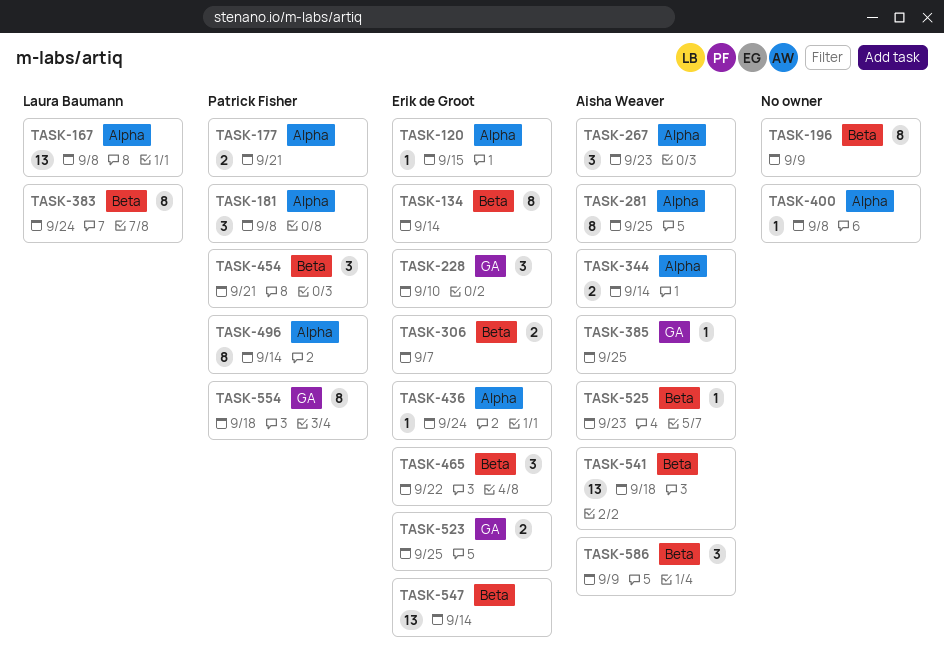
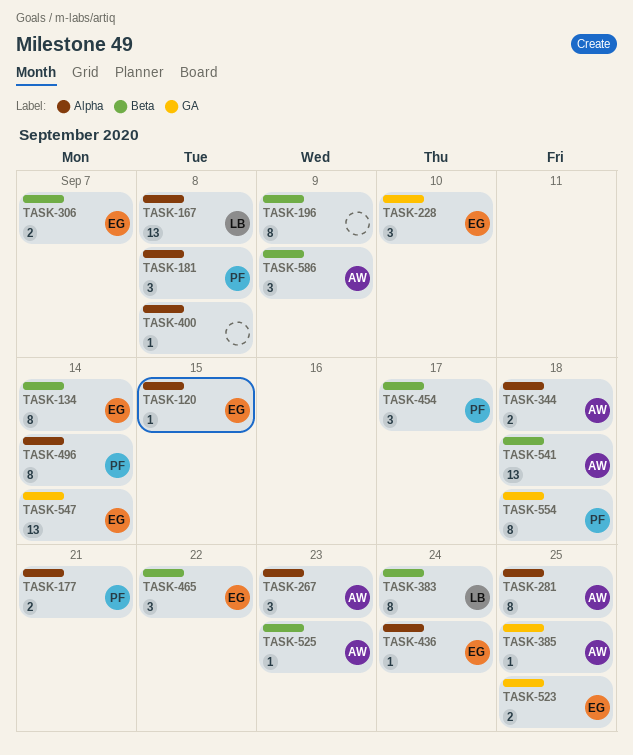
TASK-344, due: Sep 14 -> Sep 18
TASK-454, due: Sep 21 -> Sep 17
TASK-547, label: Beta -> GA

